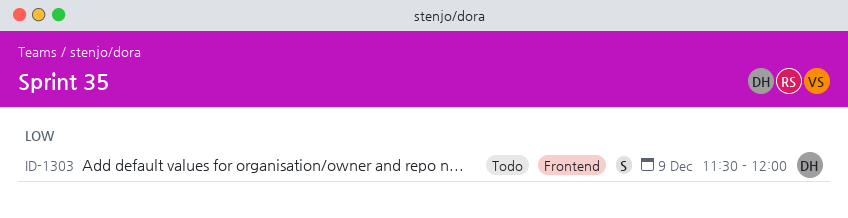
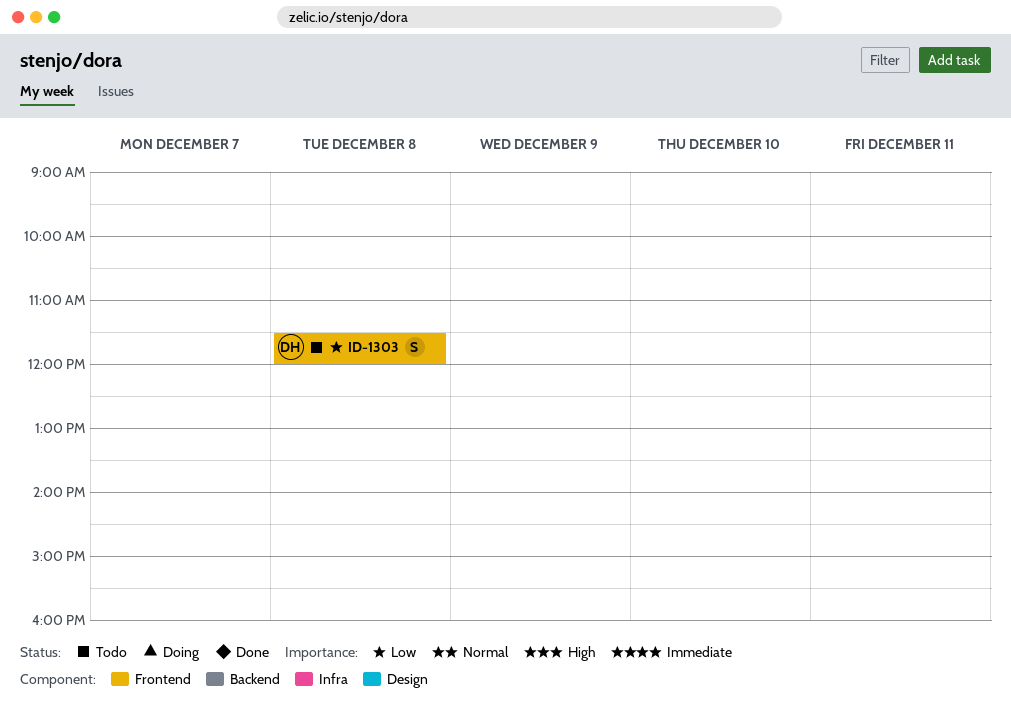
ID-1303, day: Dec 9 -> Dec 8

